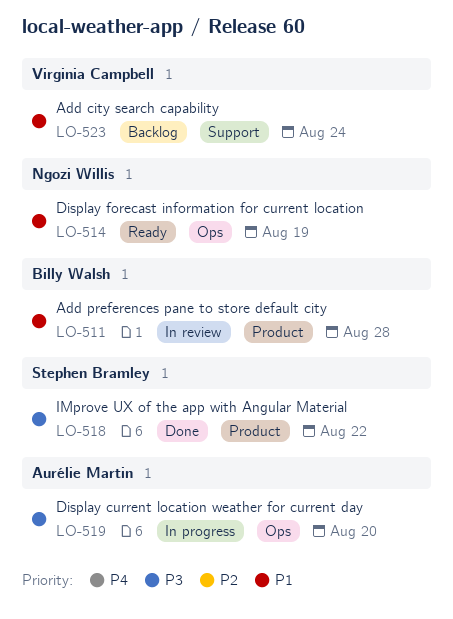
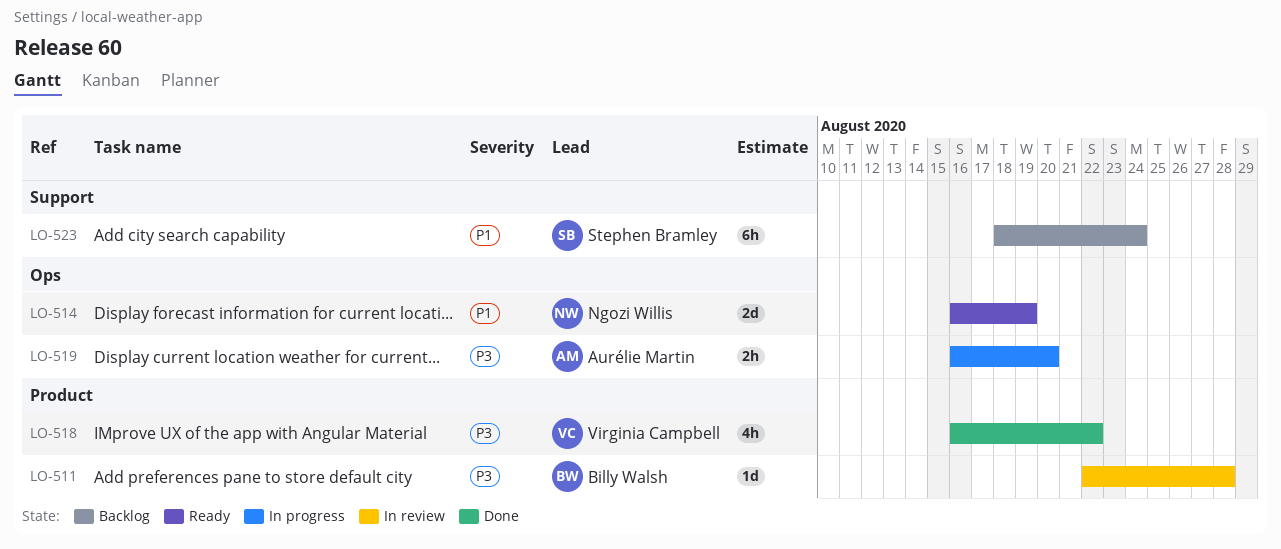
LO-511, priority: P1 -> P3
LO-518, owner: Stephen Bramley -> Virginia Campbell
LO-523, owner: Virginia Campbell -> Stephen Bramley

